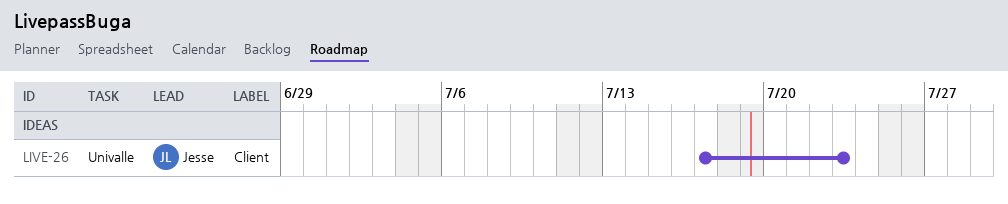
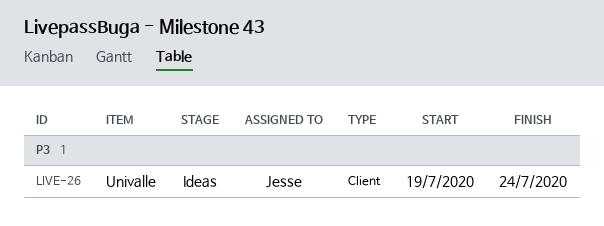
LIVE-26, start: Jul 17 -> Jul 19
LIVE-26, due: Jul 23 -> Jul 24

